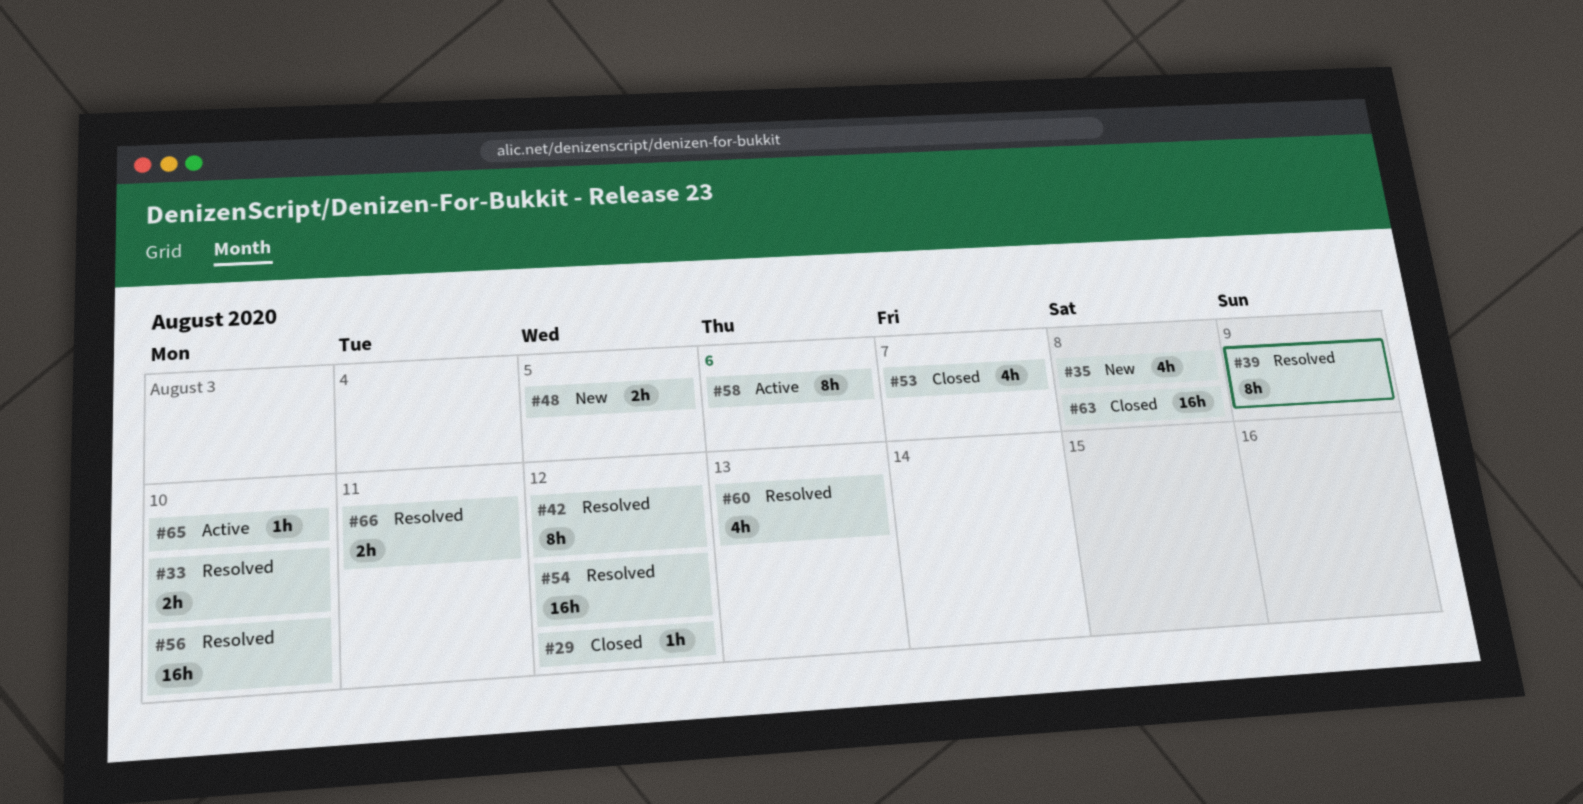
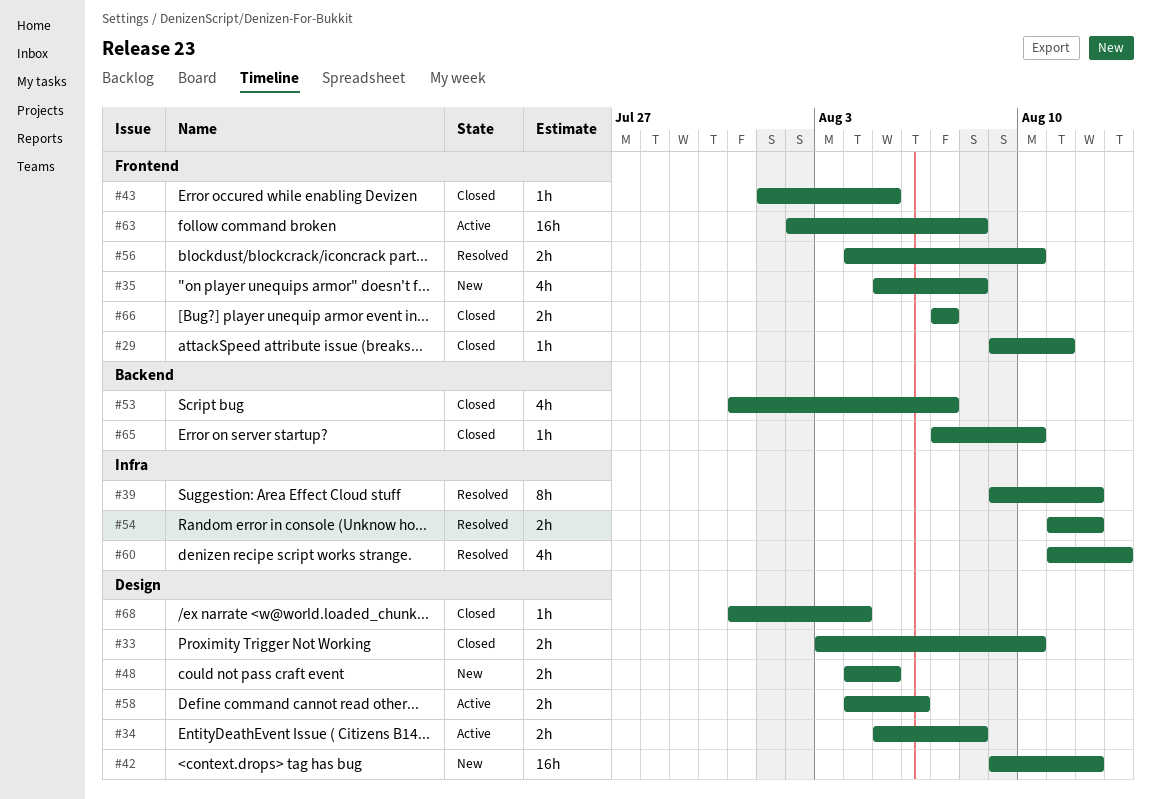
#29, due: Aug 12 -> Aug 11
#33, status: Resolved -> Closed
#34: none -> present
#39, due: Aug 9 -> Aug 12
#42, status: Resolved -> New
#42, estimate: 8h -> 16h
#43: none -> present
#54, estimate: 16h -> 2h
#56, estimate: 16h -> 2h
#58, estimate: 8h -> 2h
#63, status: Closed -> Active
#65, status: Active -> Closed
#66, status: Resolved -> Closed
#66, due: Aug 11 -> Aug 7
#68: none -> present

